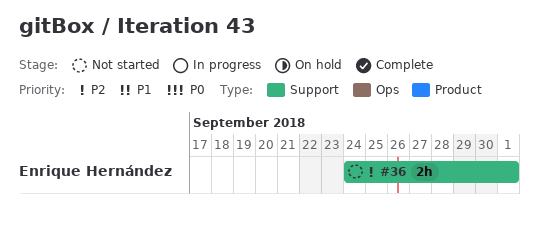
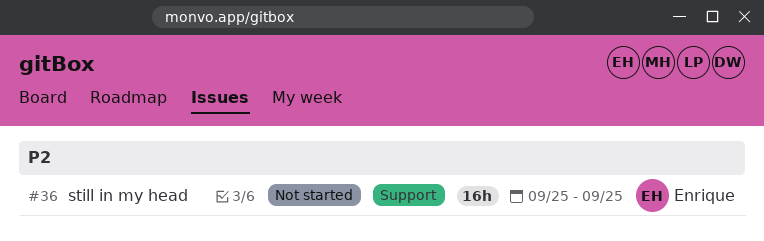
#36, estimate: 2h -> 16h
#36, start: Sep 24 -> Sep 25
#36, due: Oct 1 -> Sep 25

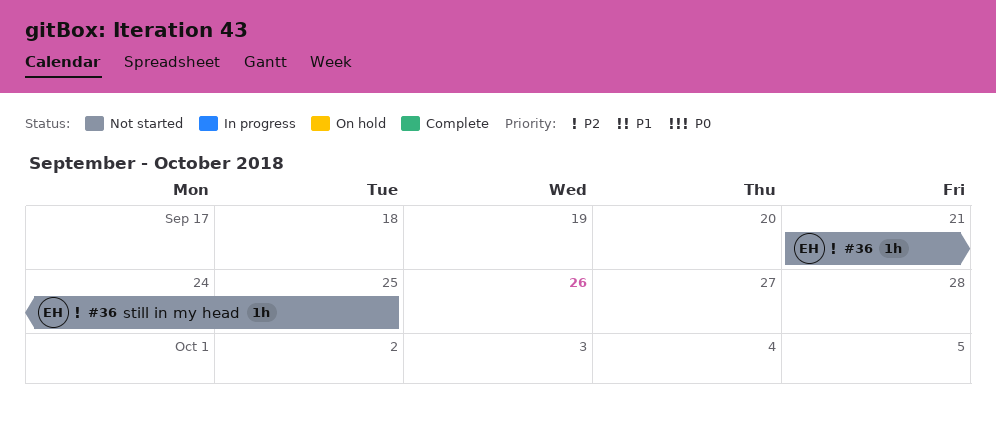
#36, estimate: 16h -> 1h
#36, start: Sep 25 -> Sep 21

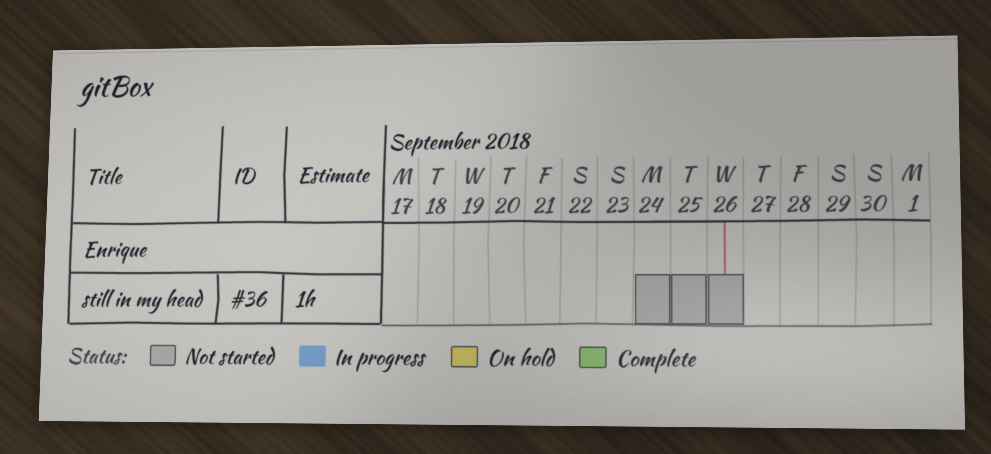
#36, start: Sep 21 -> Sep 24
#36, due: Sep 25 -> Sep 26

